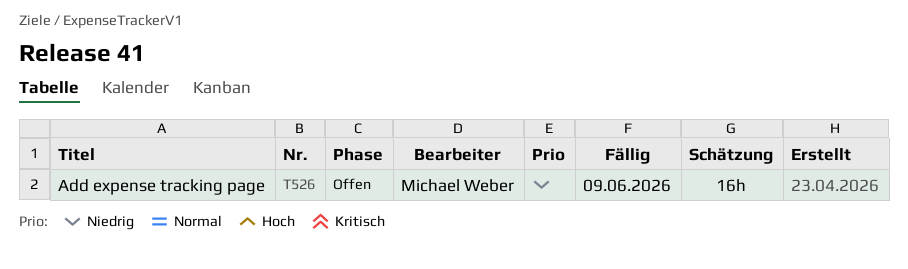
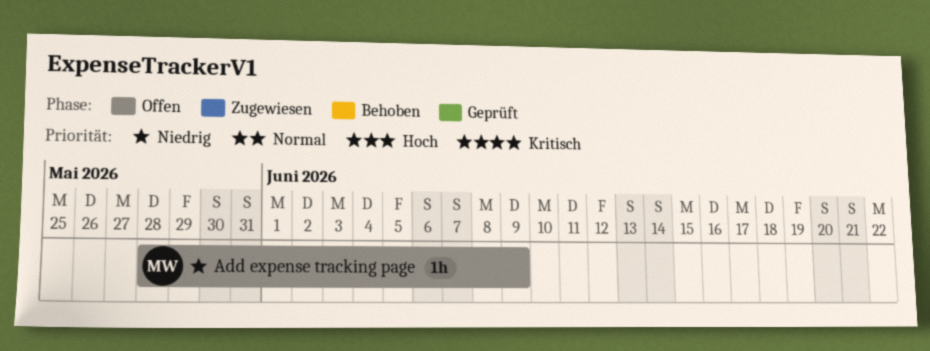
Add expense tracking page, estimate: 16h -> 1h

